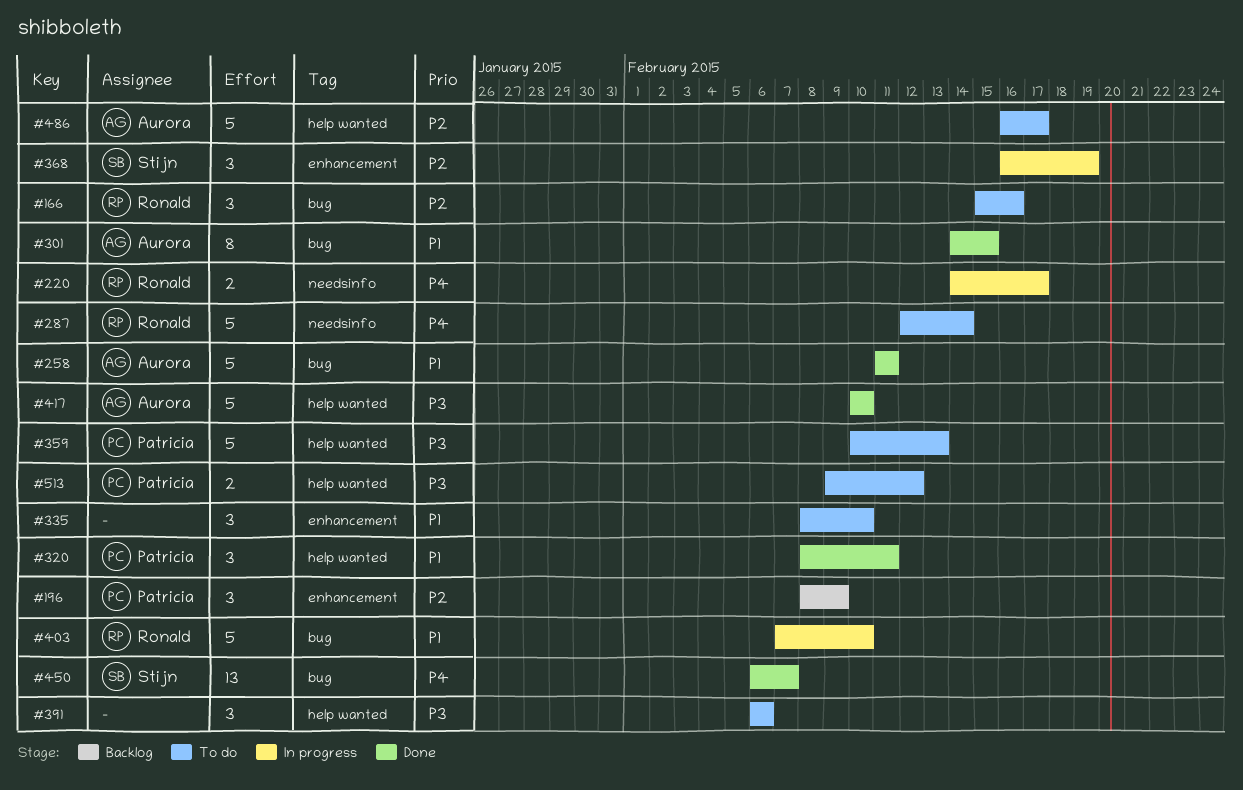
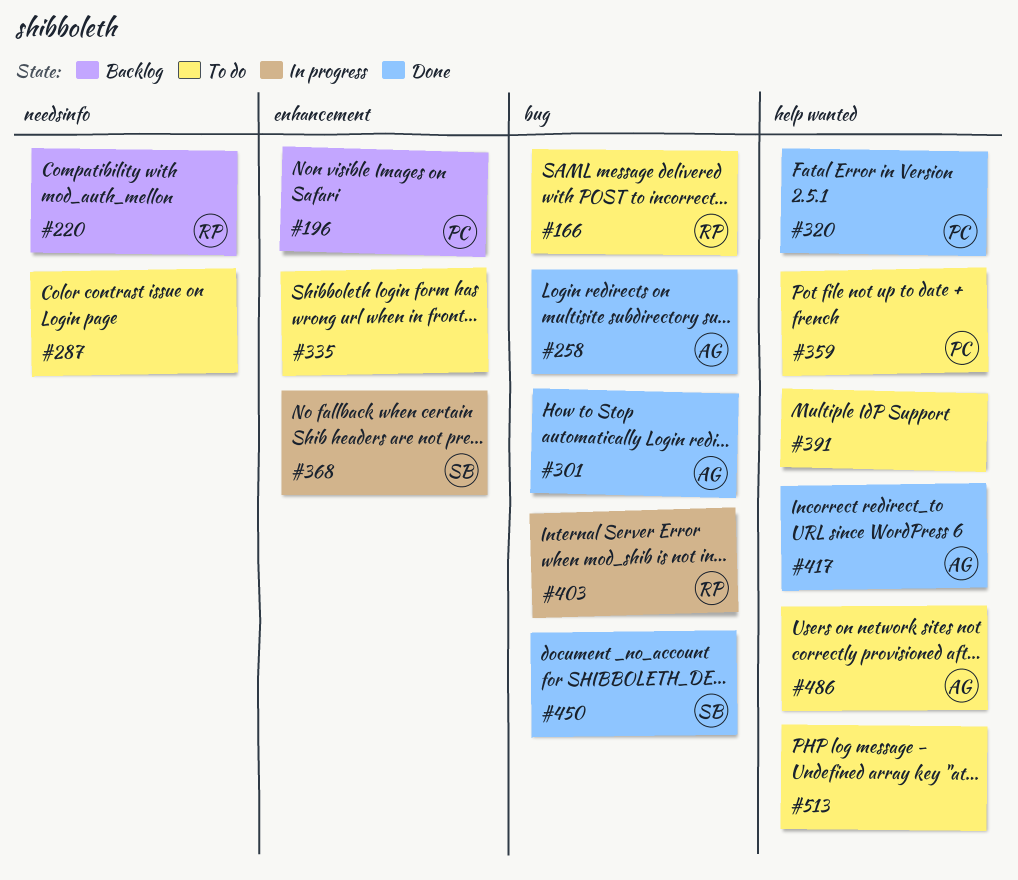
#220, status: In progress -> Backlog
#287, owner: Ronald -> none
#513, owner: Patricia -> none

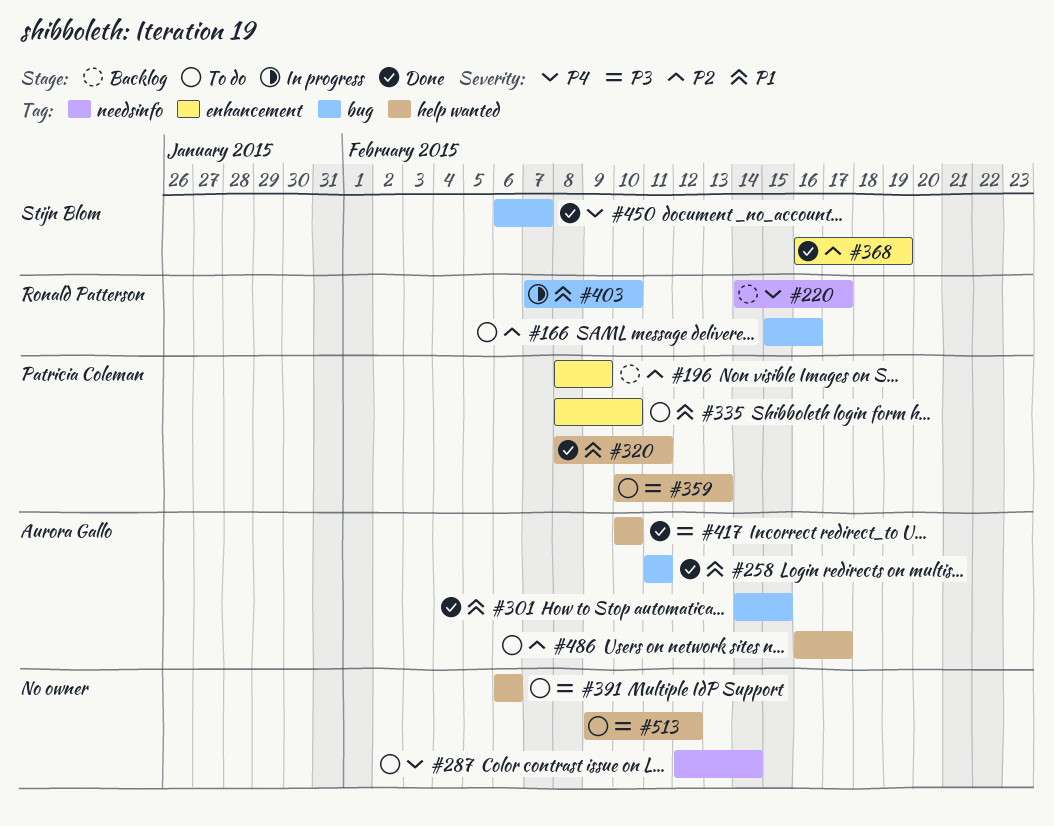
#335, owner: none -> Patricia Coleman
#368, status: In progress -> Done

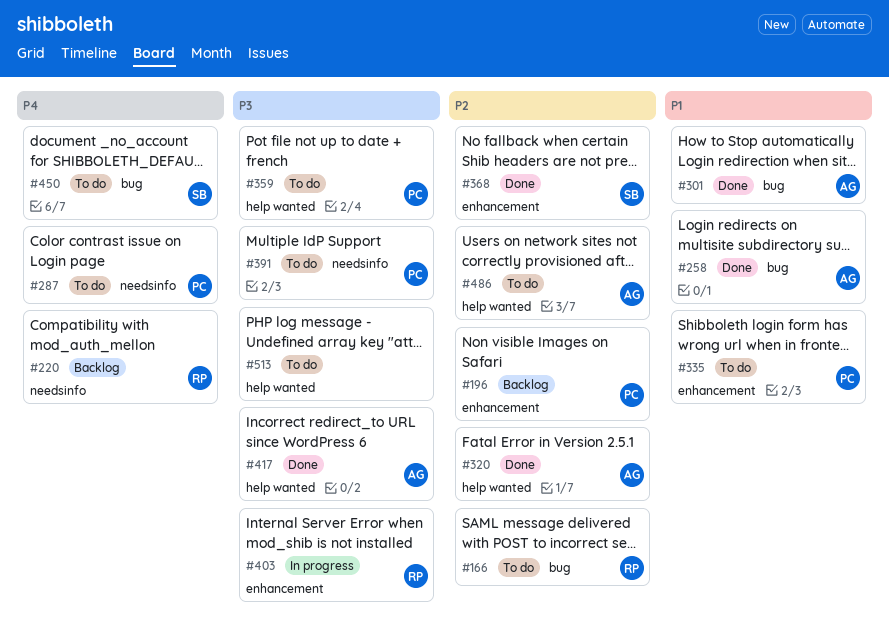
#287, owner: none -> Patricia Coleman
#320, owner: Patricia Coleman -> Aurora Gallo
#320, priority: P1 -> P2
#391, owner: none -> Patricia Coleman
#391, label: help wanted -> needsinfo
#403, priority: P1 -> P3
#403, label: bug -> enhancement
#450, status: Done -> To do

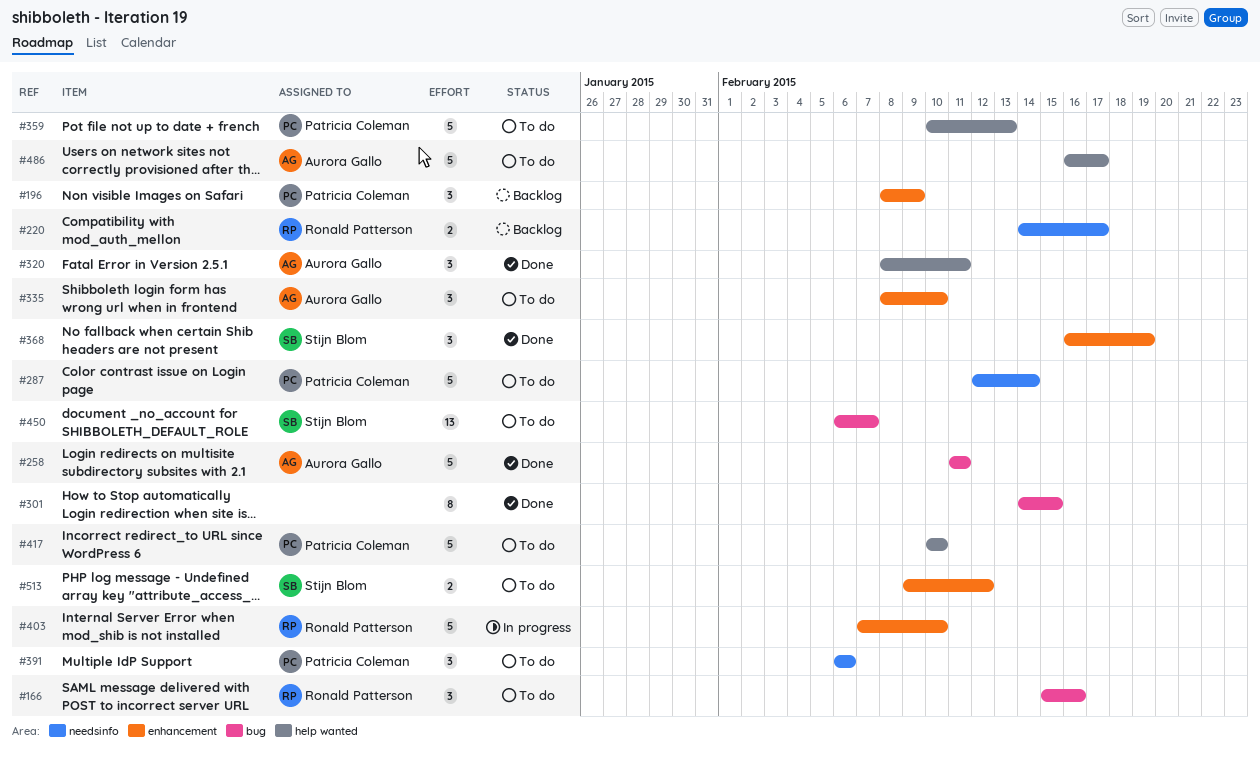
#301, owner: Aurora Gallo -> none
#335, owner: Patricia Coleman -> Aurora Gallo
#417, status: Done -> To do
#417, owner: Aurora Gallo -> Patricia Coleman
#513, owner: none -> Stijn Blom
#513, label: help wanted -> enhancement

